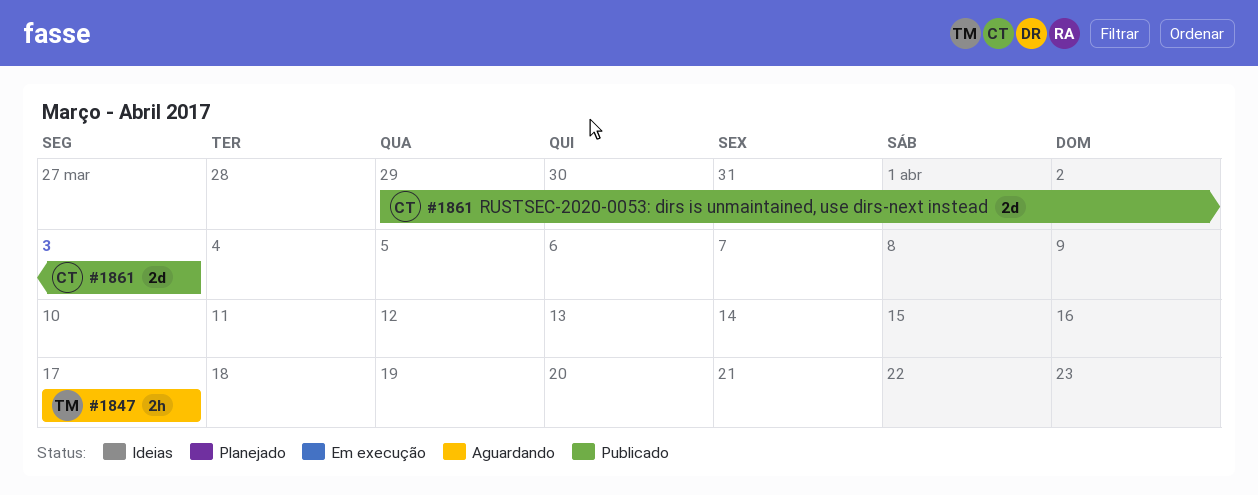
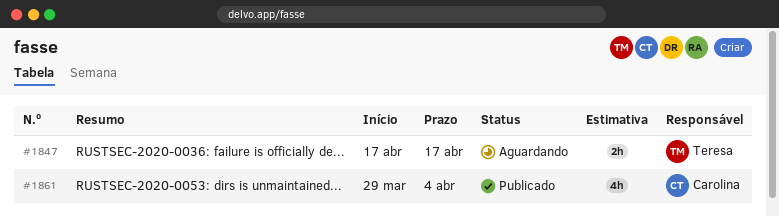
#1861, estimate: 2d -> 4h
#1861, due: Apr 3 -> Apr 4

